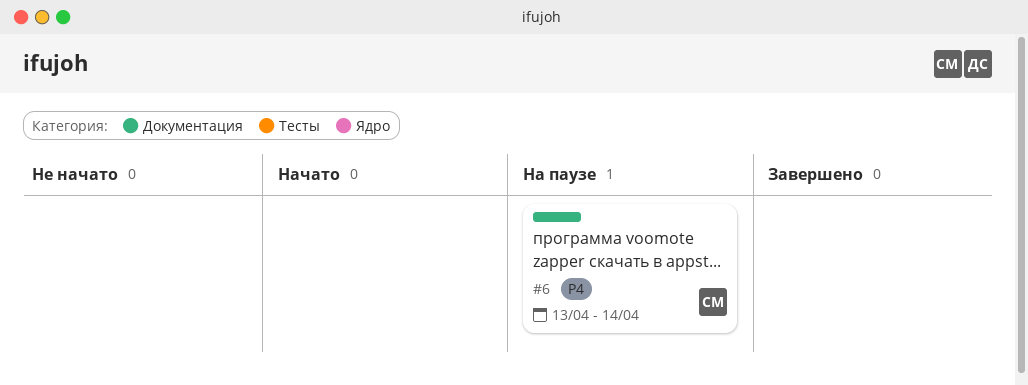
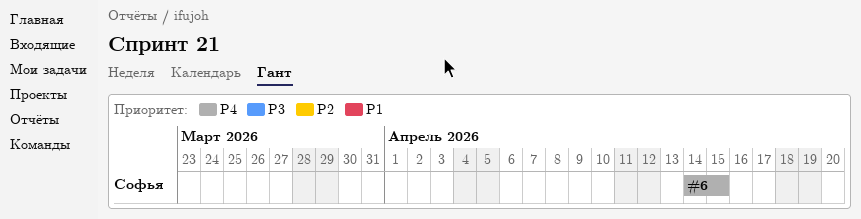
#6, start: Apr 13 -> Apr 14
#6, due: Apr 14 -> Apr 15

